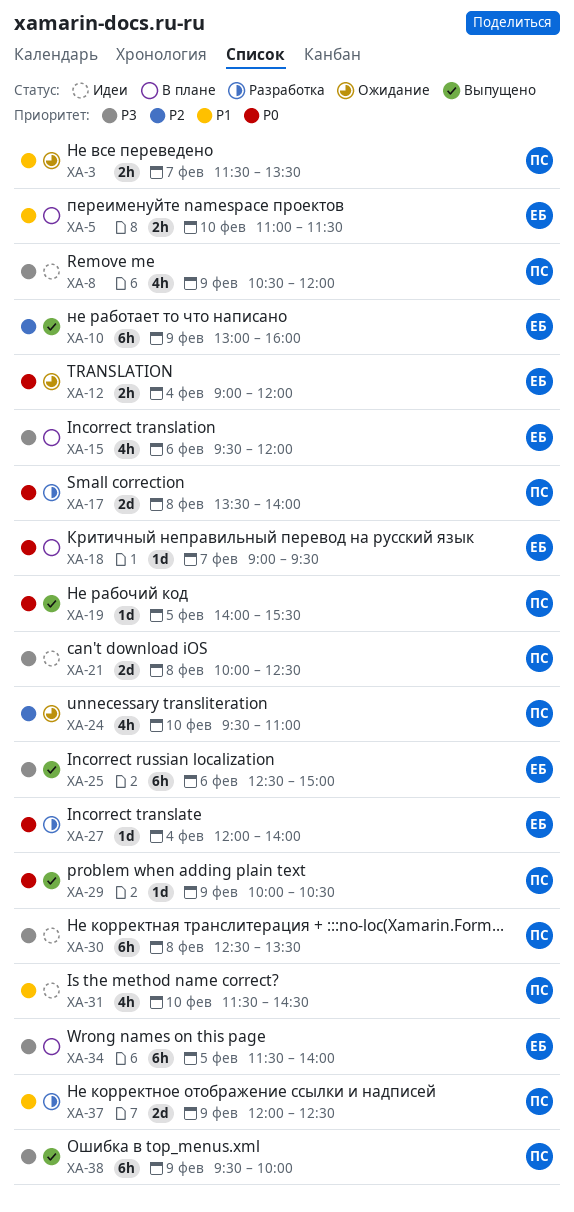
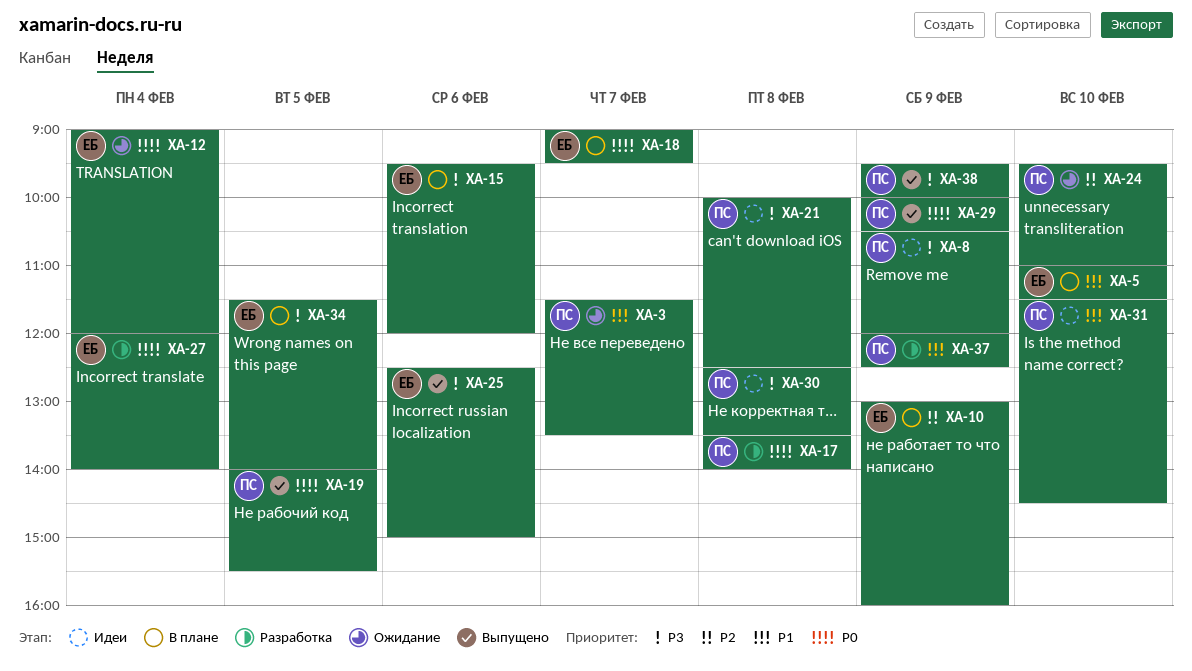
XA-10, status: Выпущено -> В плане

